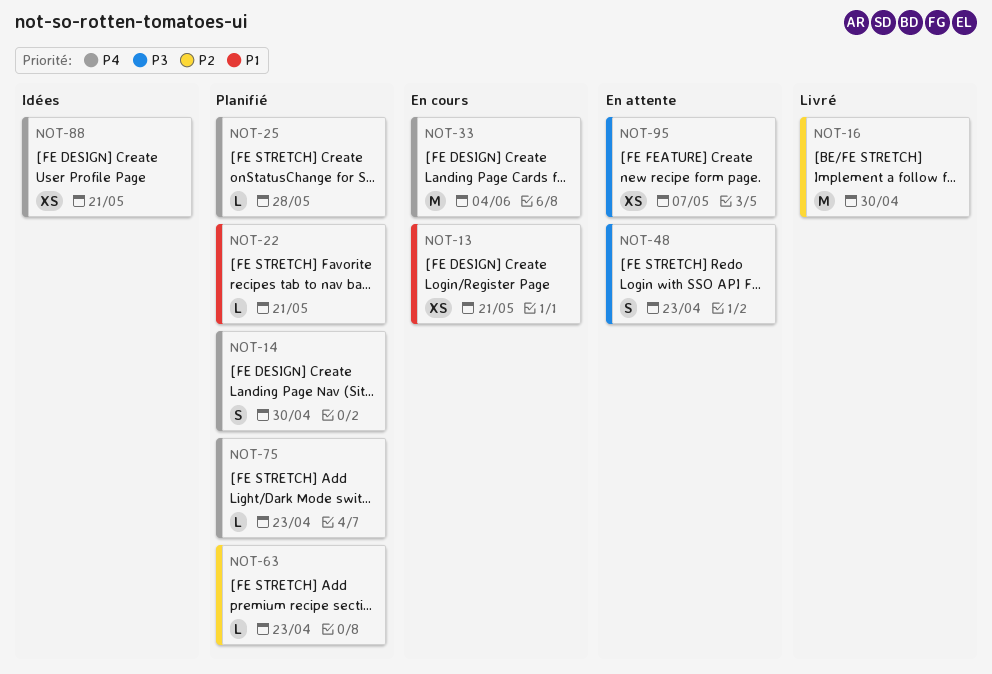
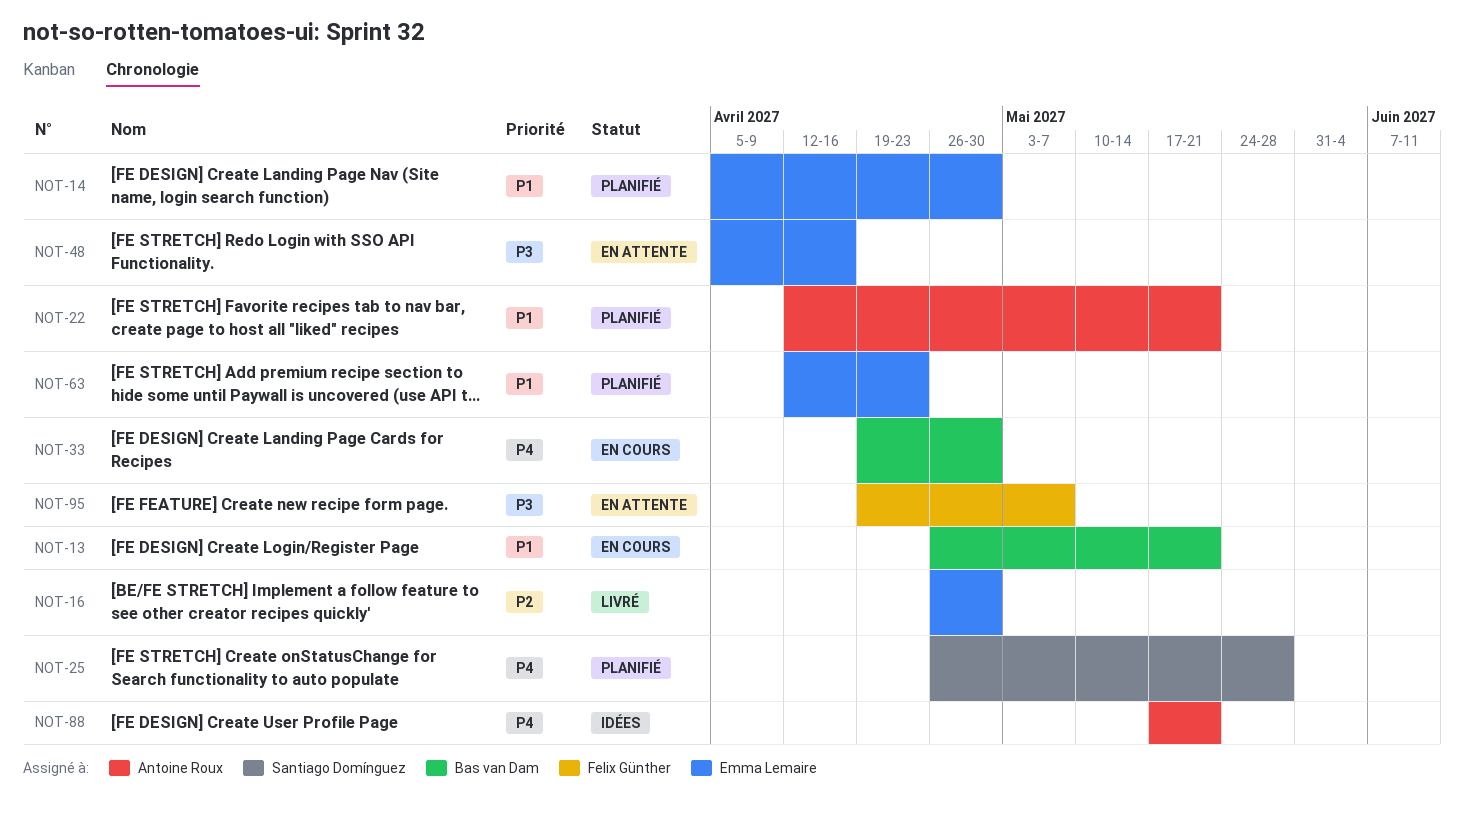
NOT-14, priority: P4 -> P1
NOT-33, due: Jun 4 -> Apr 30
NOT-48, due: Apr 23 -> Apr 16
NOT-63, priority: P2 -> P1
NOT-75: present -> none

